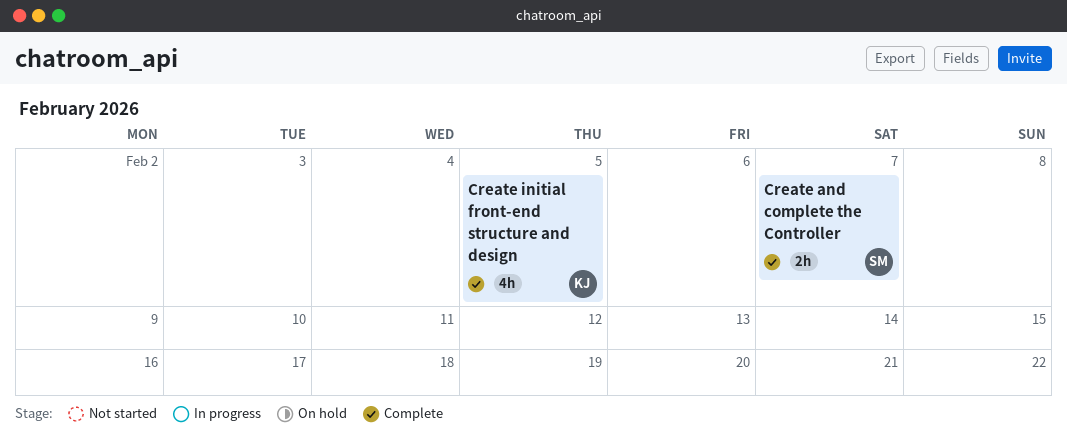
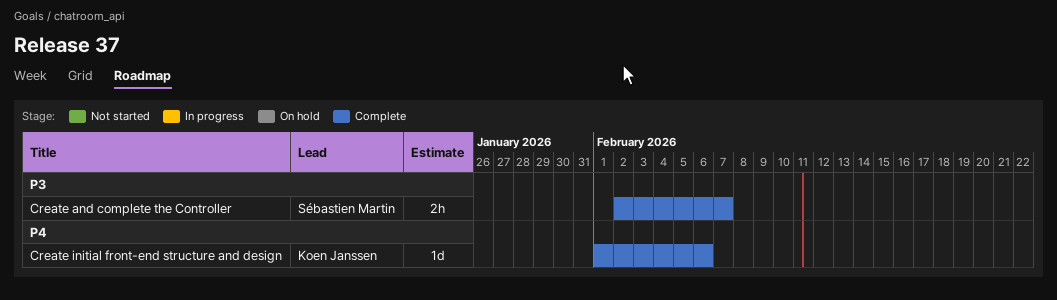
Create initial front-end structure and design, estimate: 4h -> 1d
Create initial front-end structure and design, due: Feb 5 -> Feb 6

